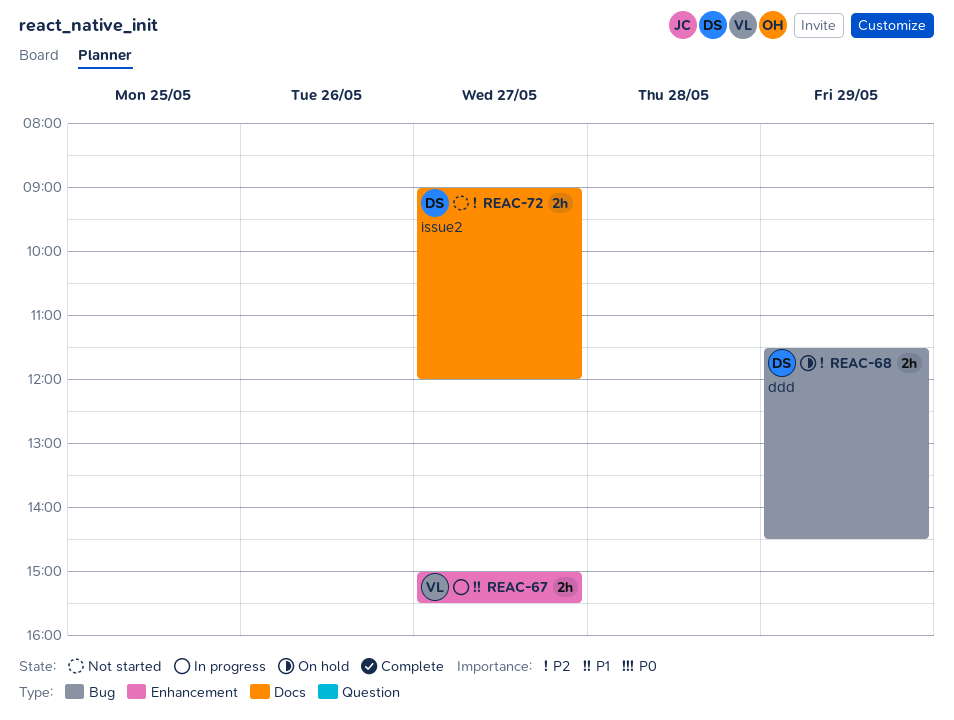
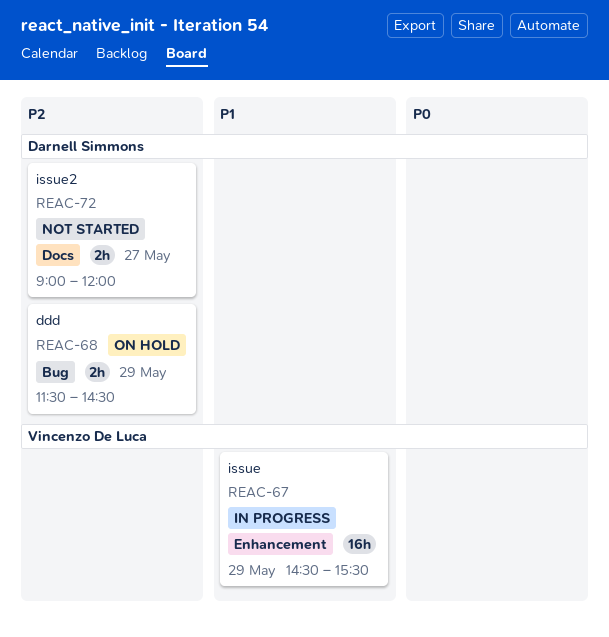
REAC-67, estimate: 2h -> 16h
REAC-67, day: May 27 -> May 29
REAC-67, begins: 15:00 -> 14:30

